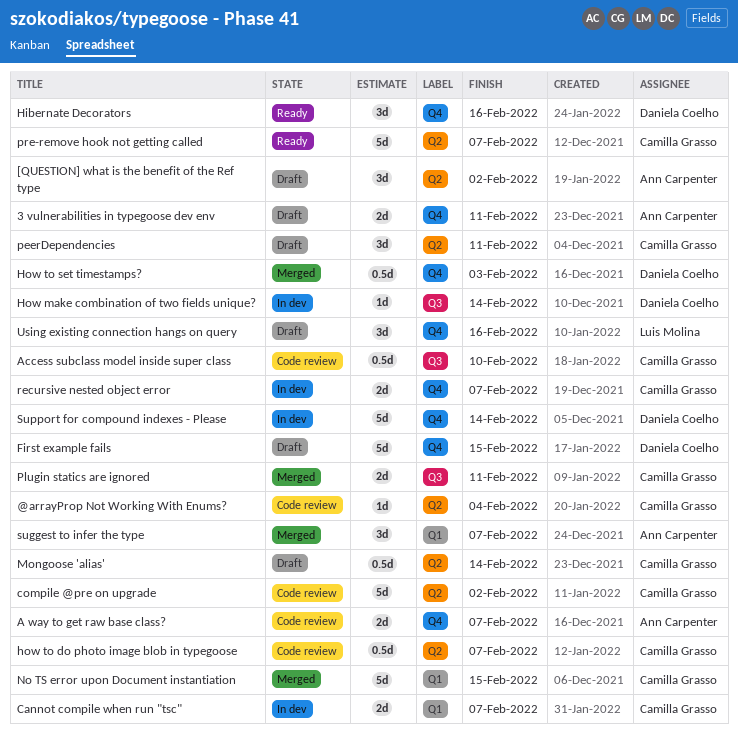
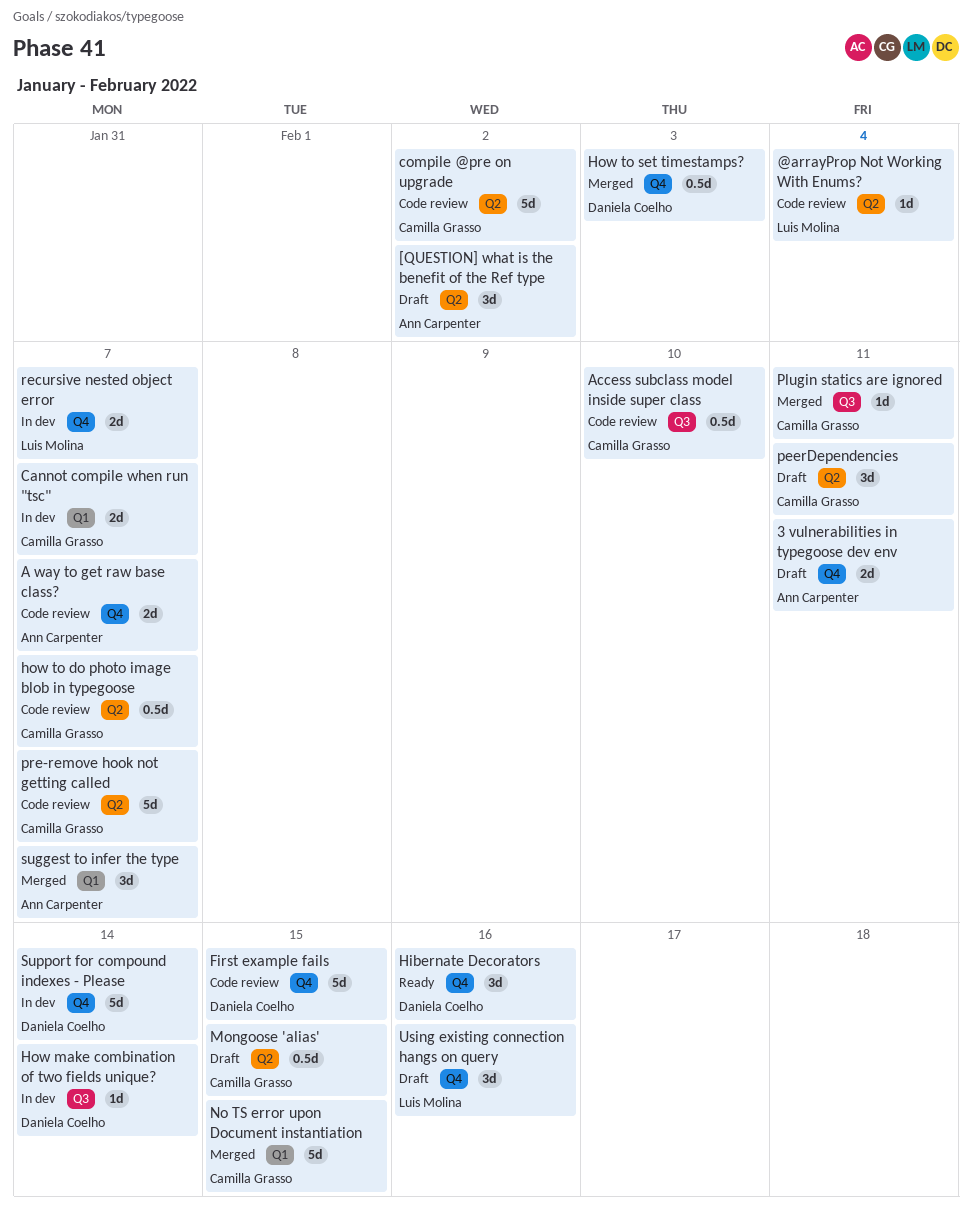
@arrayProp Not Working With Enums?, owner: Camilla Grasso -> Luis Molina
First example fails, status: Draft -> Code review
Mongoose 'alias', due: Feb 14 -> Feb 15
Plugin statics are ignored, estimate: 2d -> 1d
pre-remove hook not getting called, status: Ready -> Code review
recursive nested object error, owner: Camilla Grasso -> Luis Molina

